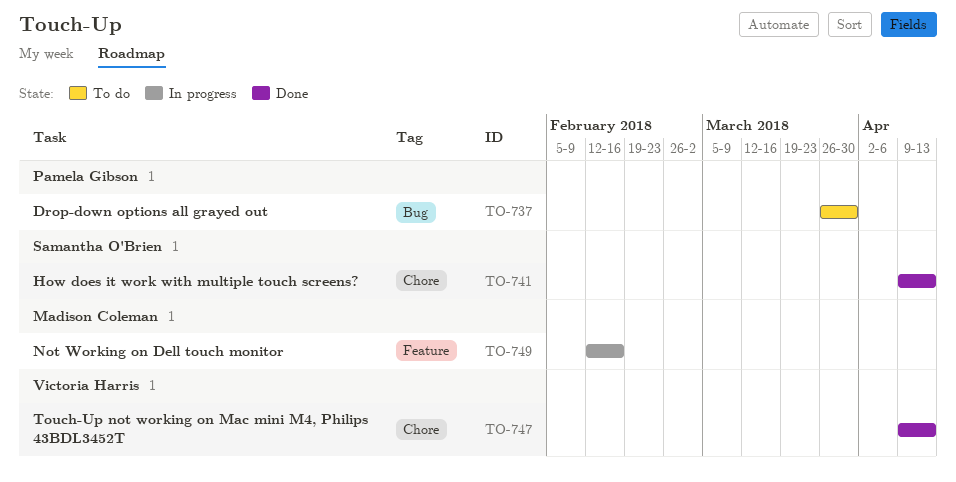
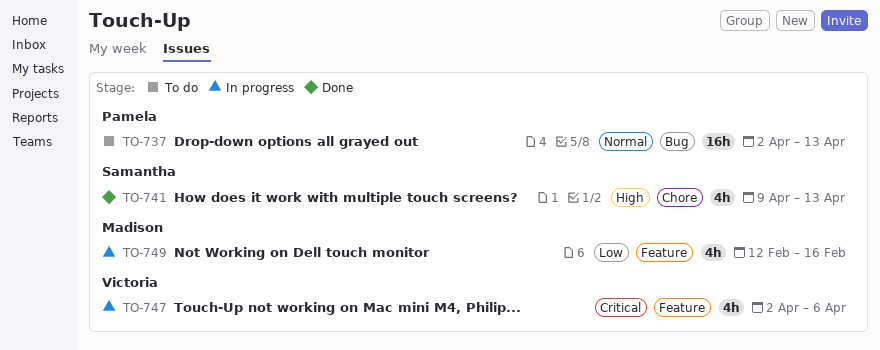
TO-737, start: Mar 26 -> Apr 2
TO-737, due: Mar 30 -> Apr 13
TO-747, status: Done -> In progress
TO-747, label: Chore -> Feature
TO-747, start: Apr 9 -> Apr 2
TO-747, due: Apr 13 -> Apr 6

